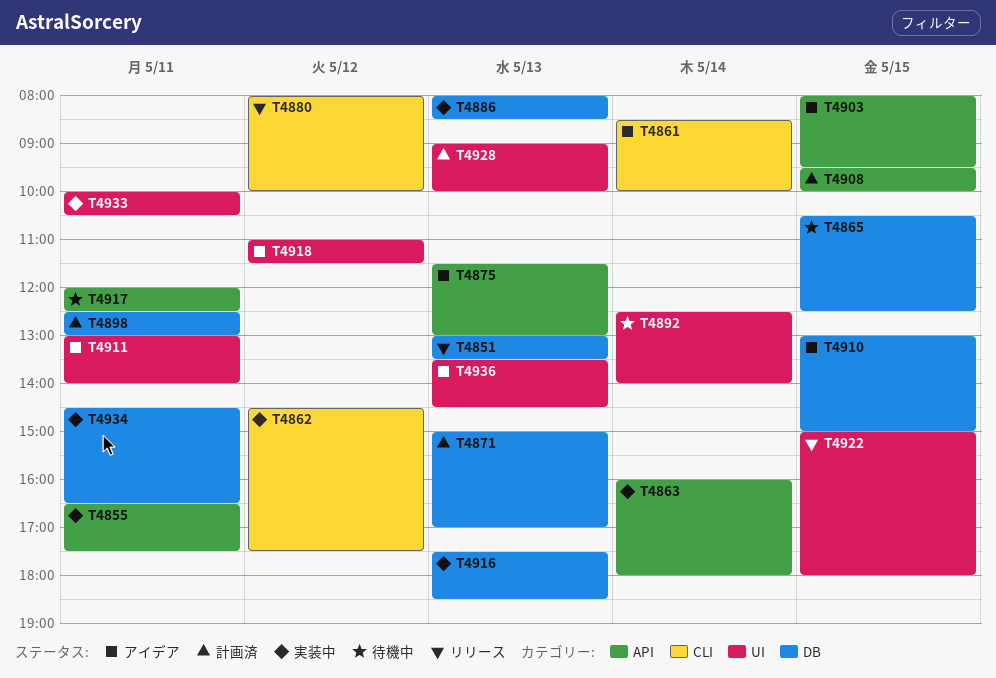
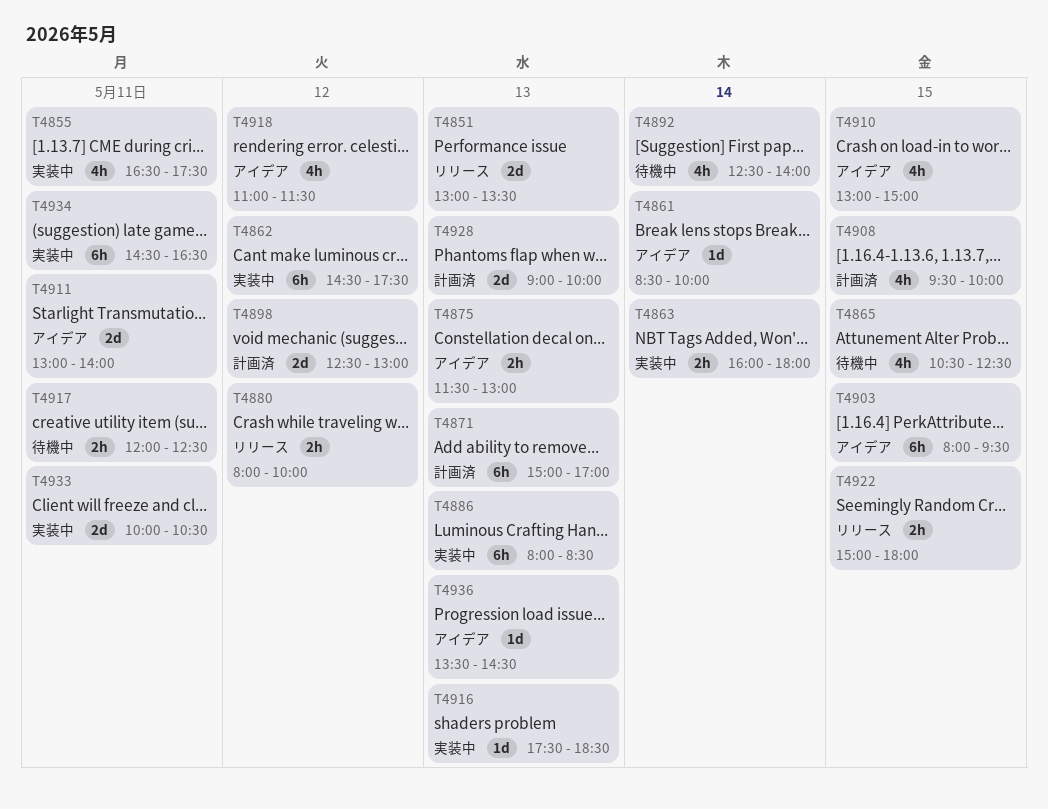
T4898, day: May 11 -> May 12

